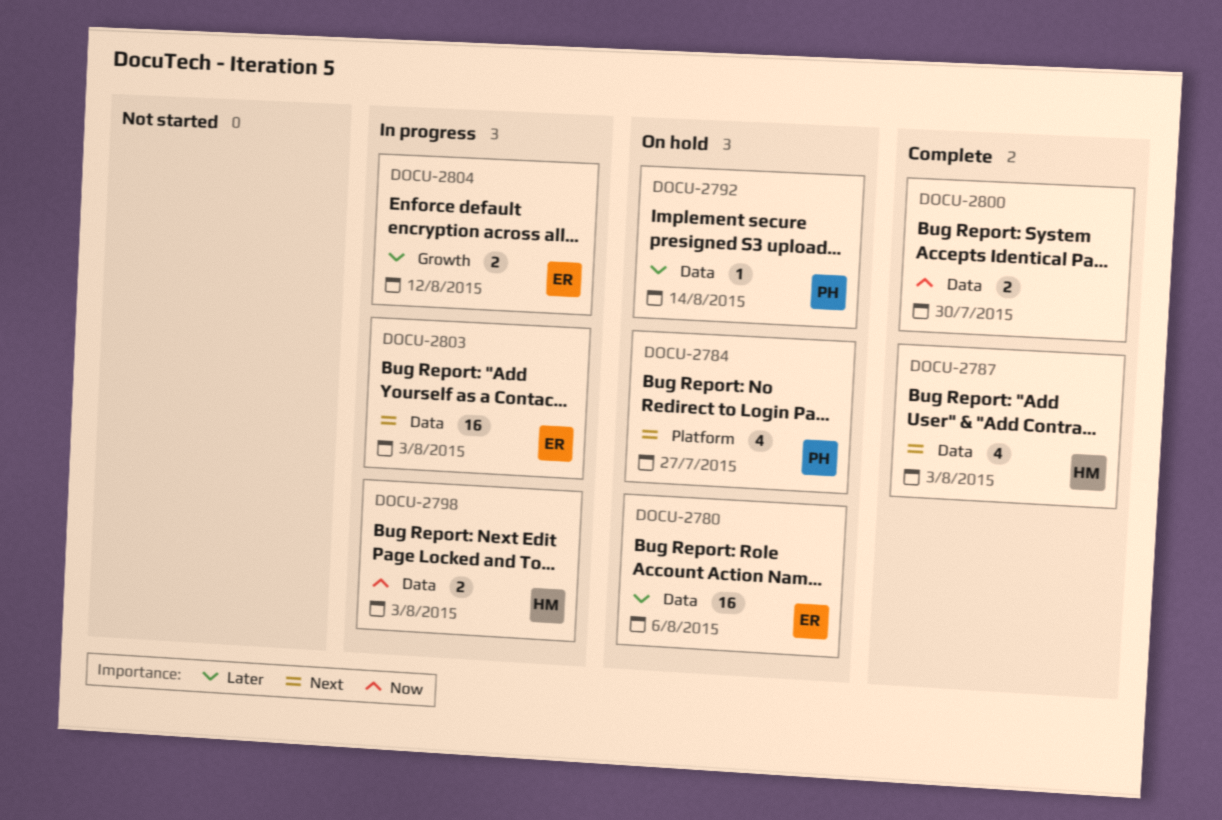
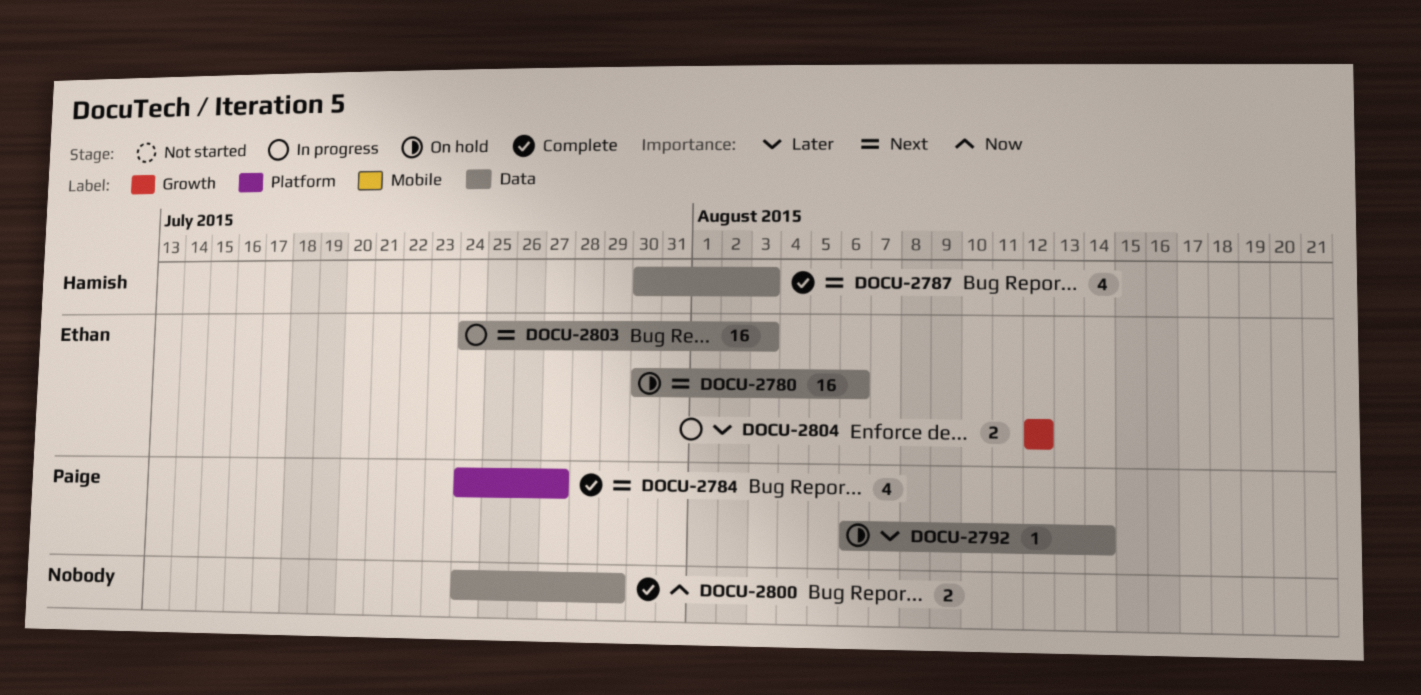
DOCU-2780, priority: Later -> Next
DOCU-2784, status: On hold -> Complete
DOCU-2798: present -> none
DOCU-2800, due: Jul 30 -> Jul 29

